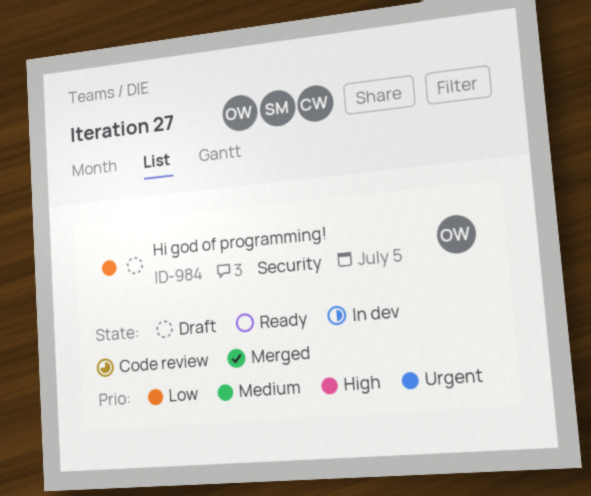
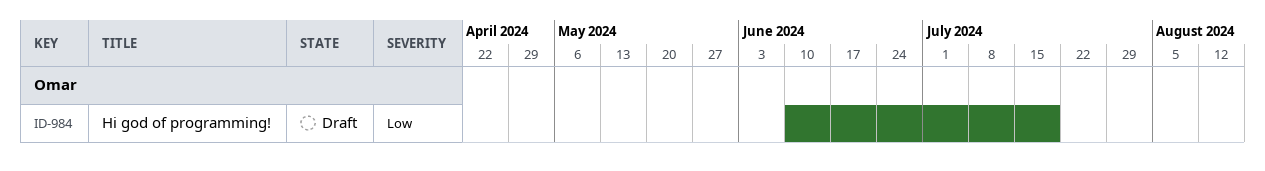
ID-984, due: Jul 5 -> Jul 19

